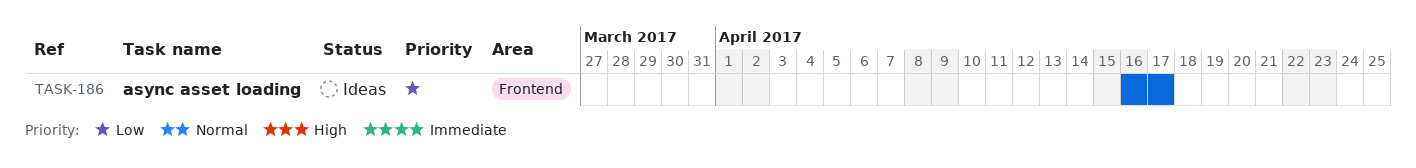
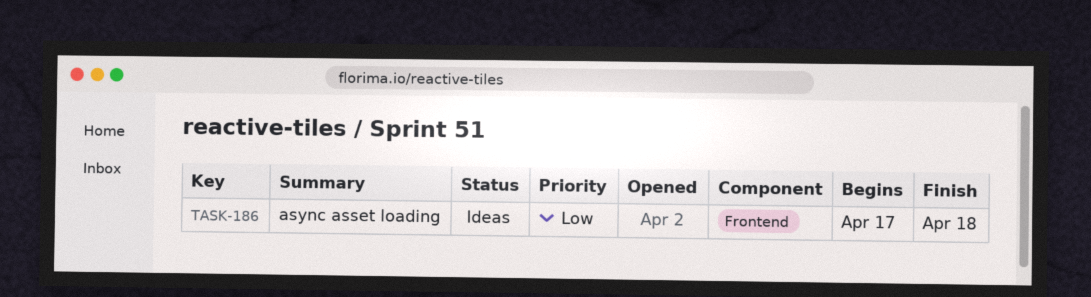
TASK-186, start: Apr 16 -> Apr 17
TASK-186, due: Apr 17 -> Apr 18

